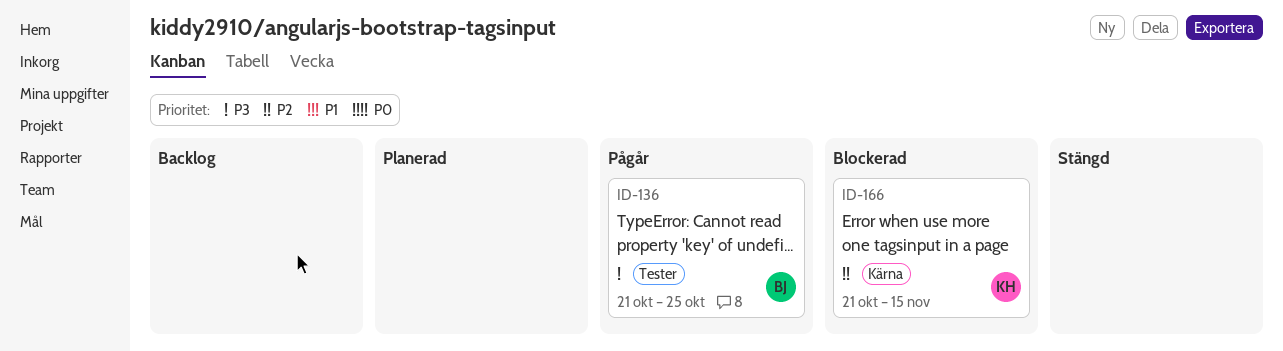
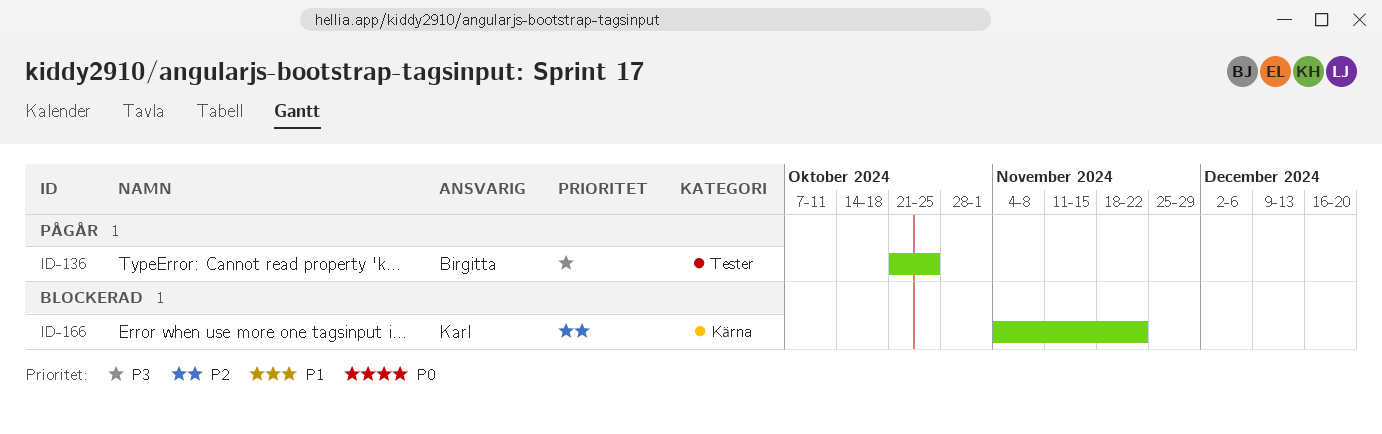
ID-166, start: Oct 21 -> Nov 4
ID-166, due: Nov 15 -> Nov 22

